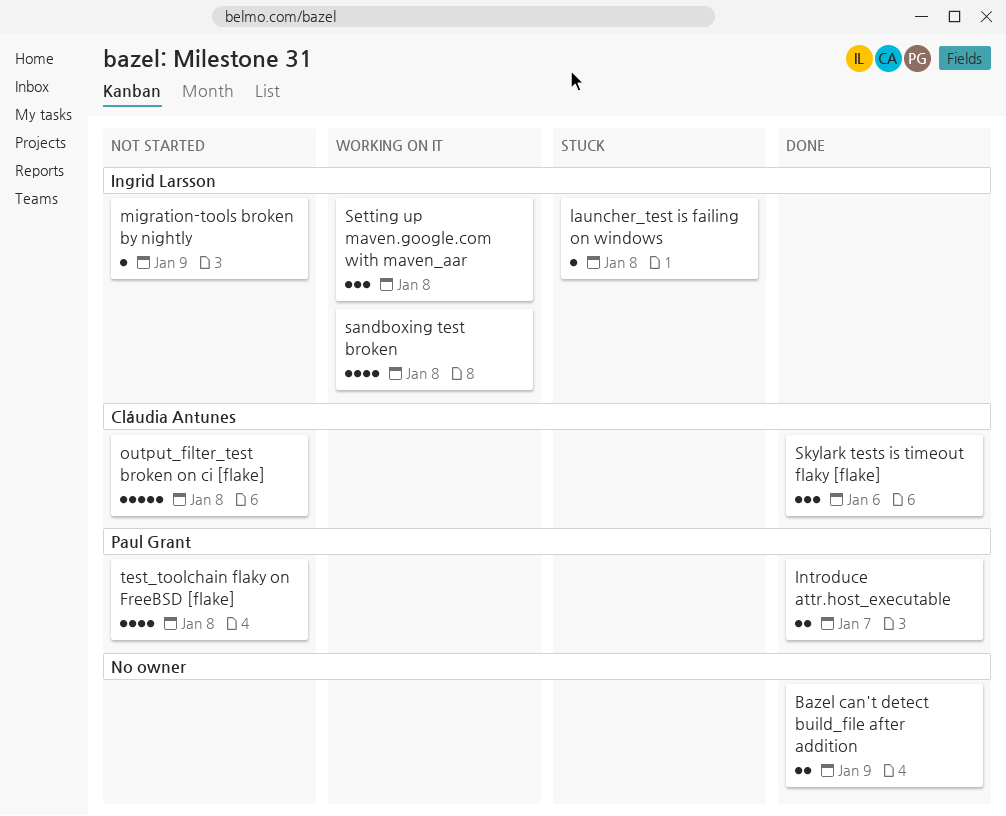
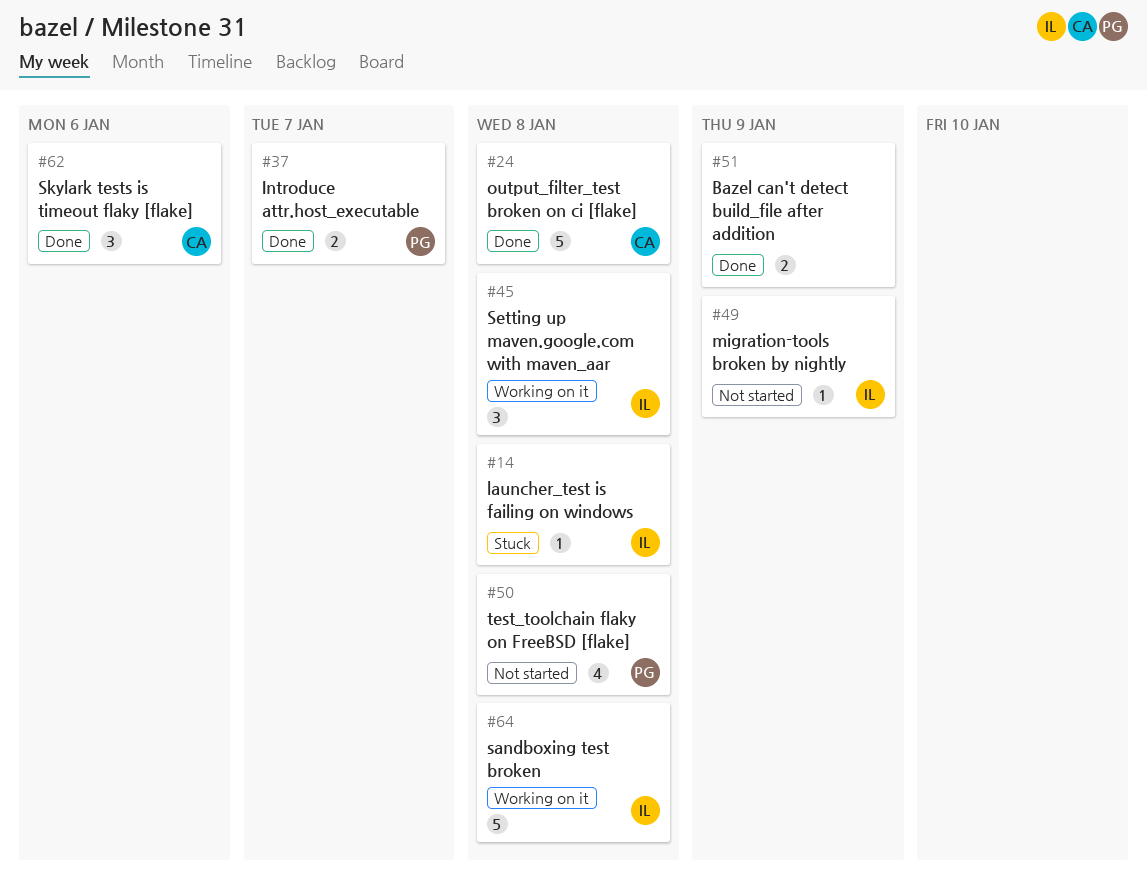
output_filter_test broken on ci [flake], status: Not started -> Done
sandboxing test broken, estimate: 4 -> 5

